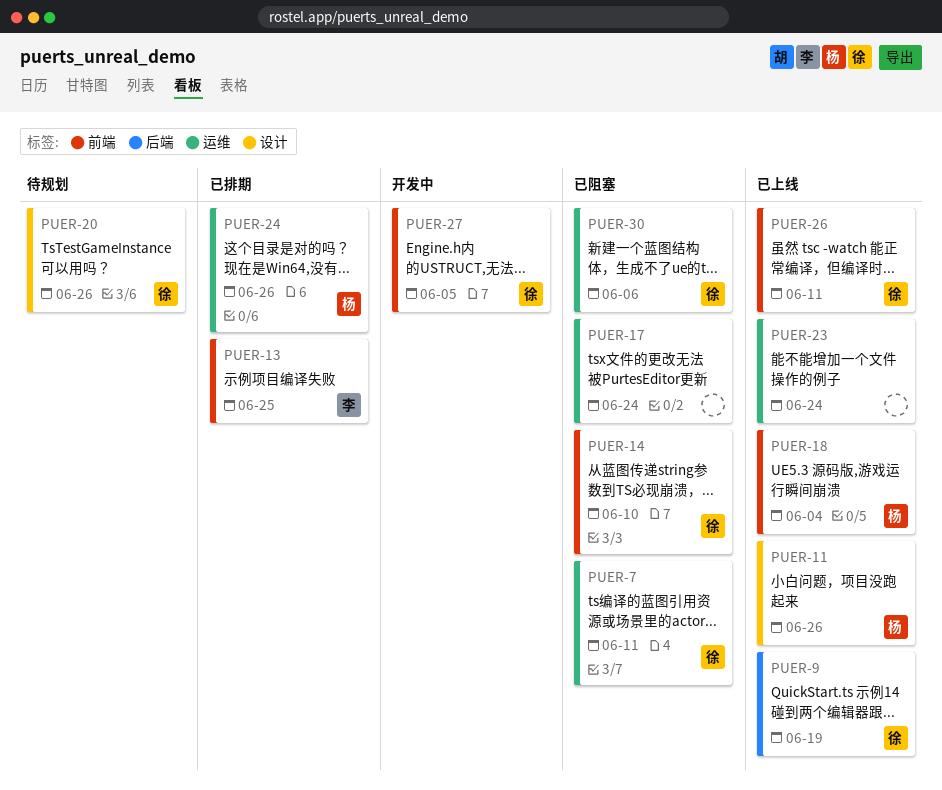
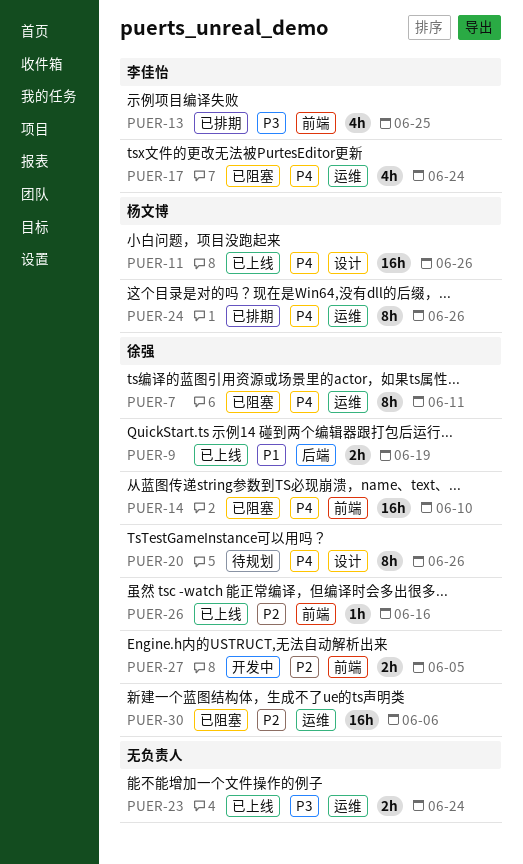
PUER-17, owner: none -> 李佳怡
PUER-18: present -> none
PUER-26, due: Jun 11 -> Jun 16

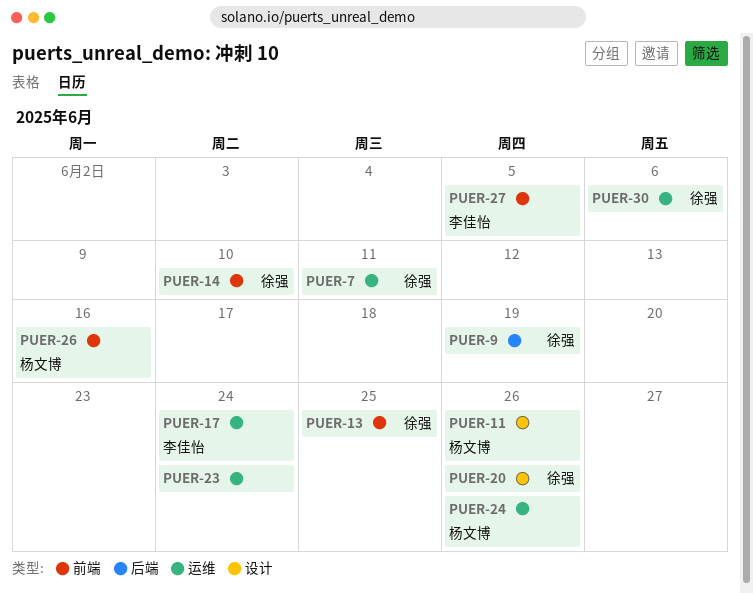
PUER-13, owner: 李佳怡 -> 徐强
PUER-26, owner: 徐强 -> 杨文博
PUER-27, owner: 徐强 -> 李佳怡

